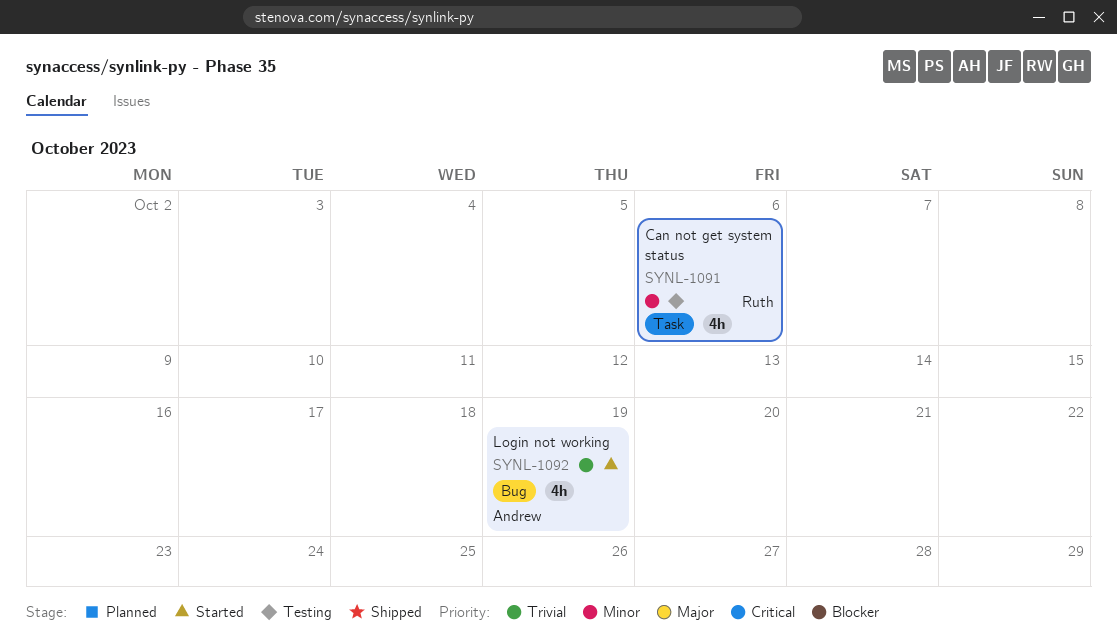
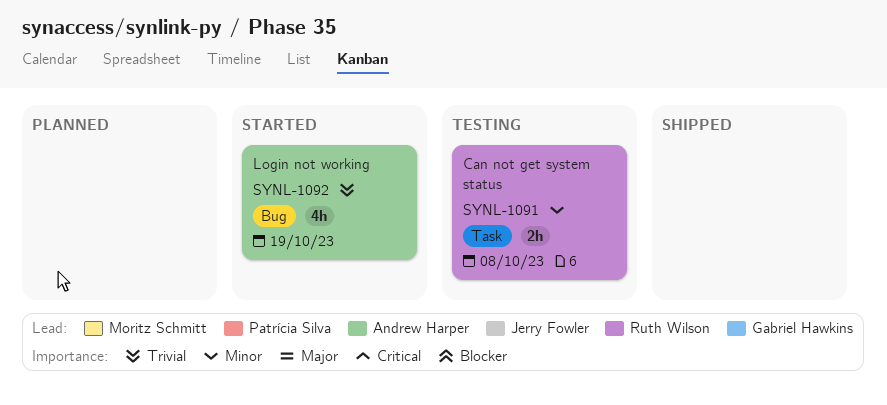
SYNL-1091, estimate: 4h -> 2h
SYNL-1091, due: Oct 6 -> Oct 8

